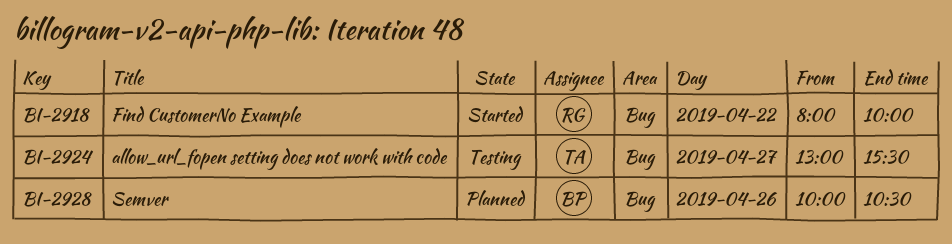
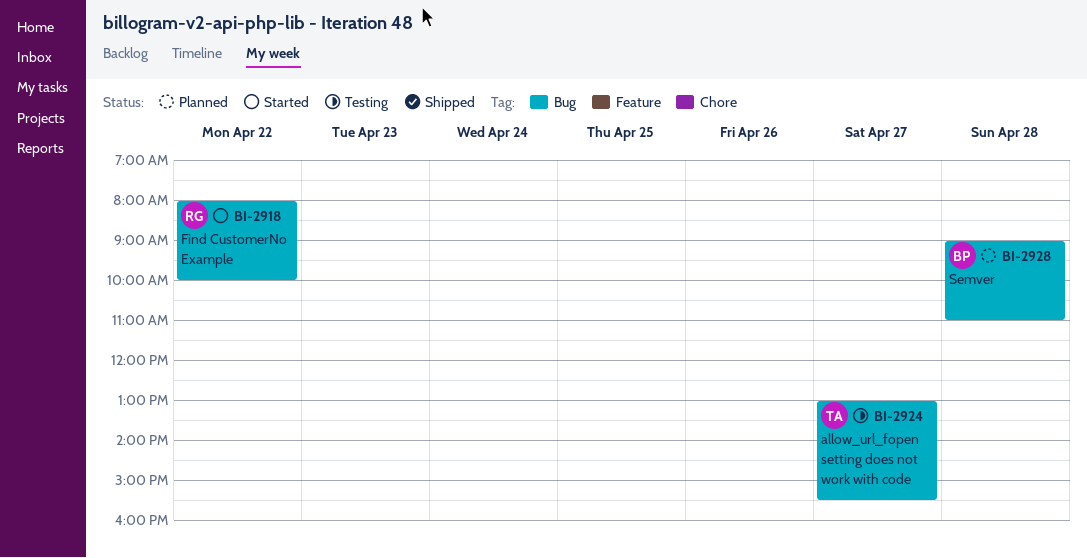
BI-2928, day: Apr 26 -> Apr 28
BI-2928, begins: 10:00 -> 09:00
BI-2928, ends: 10:30 -> 11:00

